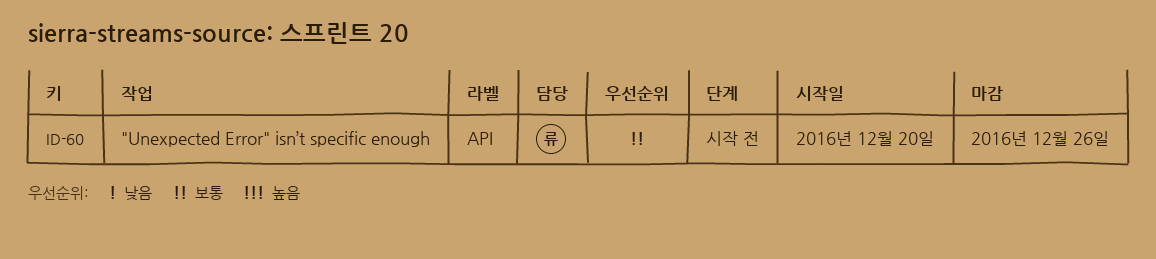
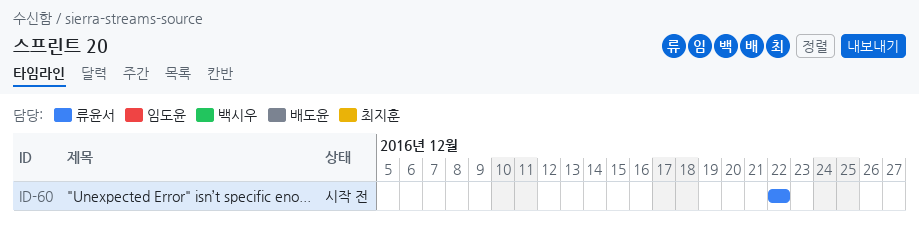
ID-60, start: Dec 20 -> Dec 22
ID-60, due: Dec 26 -> Dec 22

